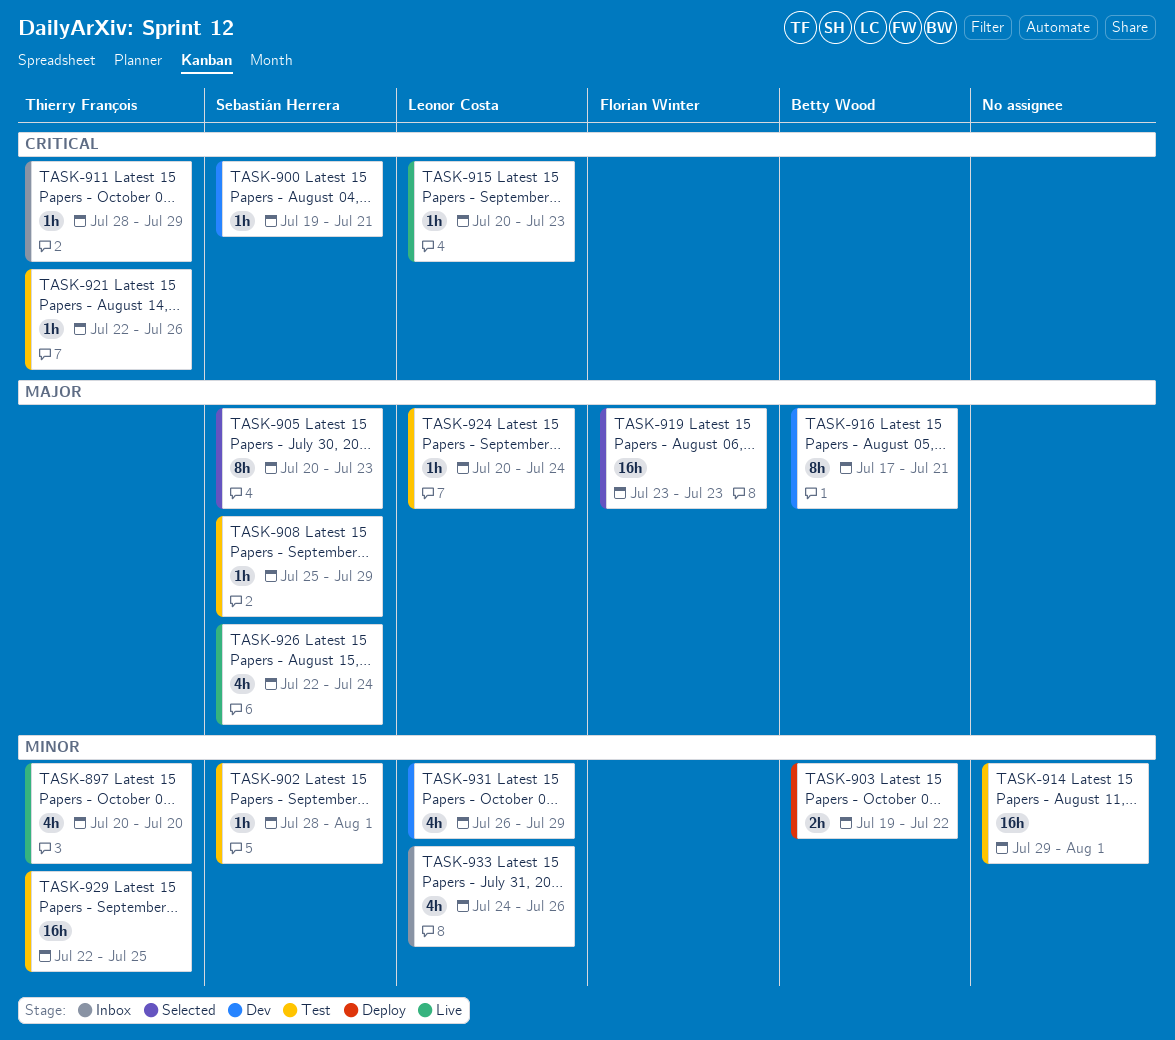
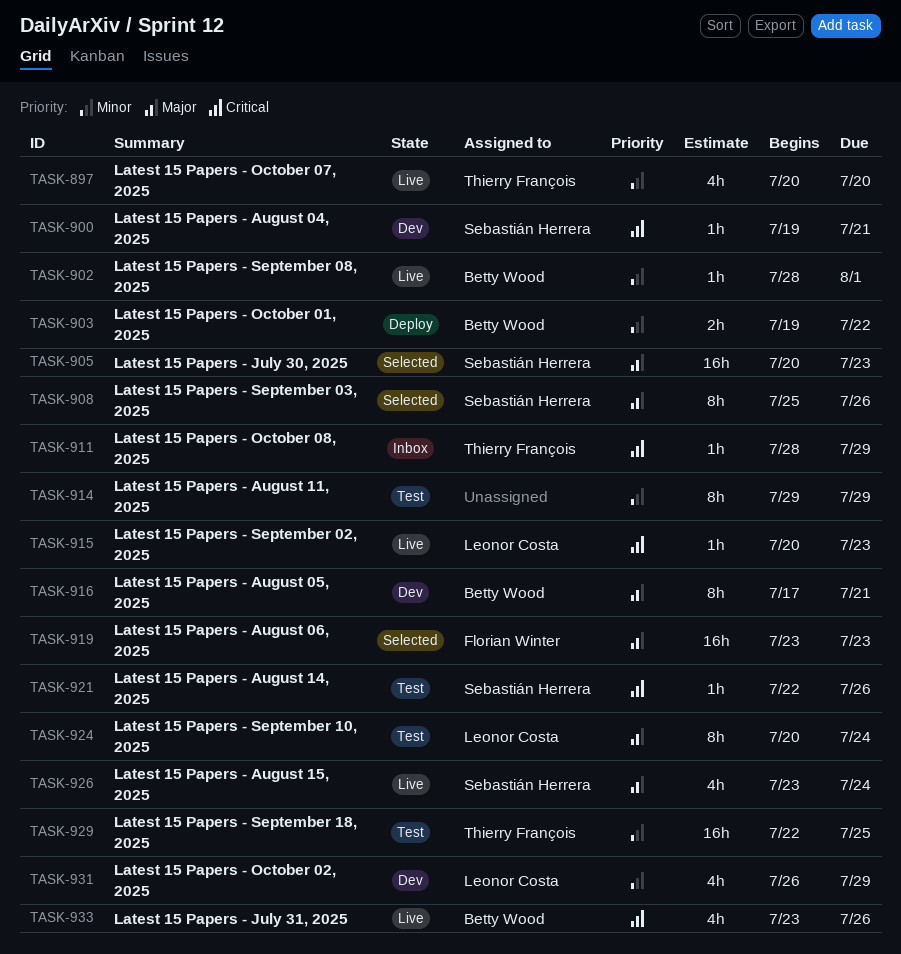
TASK-902, status: Test -> Live
TASK-902, owner: Sebastián Herrera -> Betty Wood
TASK-905, estimate: 8h -> 16h
TASK-908, status: Test -> Selected
TASK-908, estimate: 1h -> 8h
TASK-908, due: Jul 29 -> Jul 26
TASK-914, estimate: 16h -> 8h
TASK-914, due: Aug 1 -> Jul 29
TASK-921, owner: Thierry François -> Sebastián Herrera
TASK-924, estimate: 1h -> 8h
TASK-926, start: Jul 22 -> Jul 23
TASK-933, status: Inbox -> Live
TASK-933, owner: Leonor Costa -> Betty Wood
TASK-933, priority: Minor -> Critical
TASK-933, start: Jul 24 -> Jul 23

